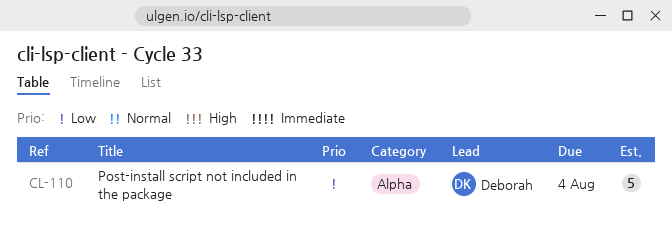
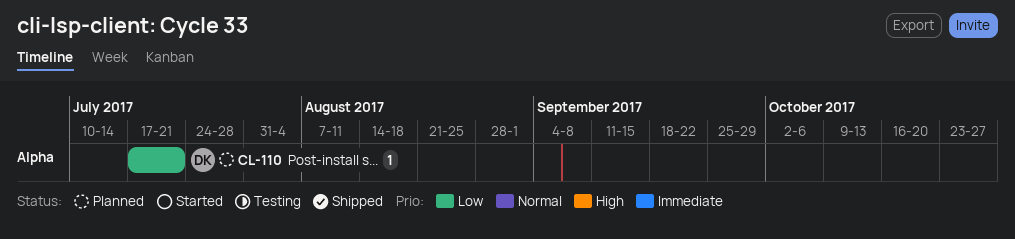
CL-110, estimate: 5 -> 1
CL-110, due: Aug 4 -> Jul 21

